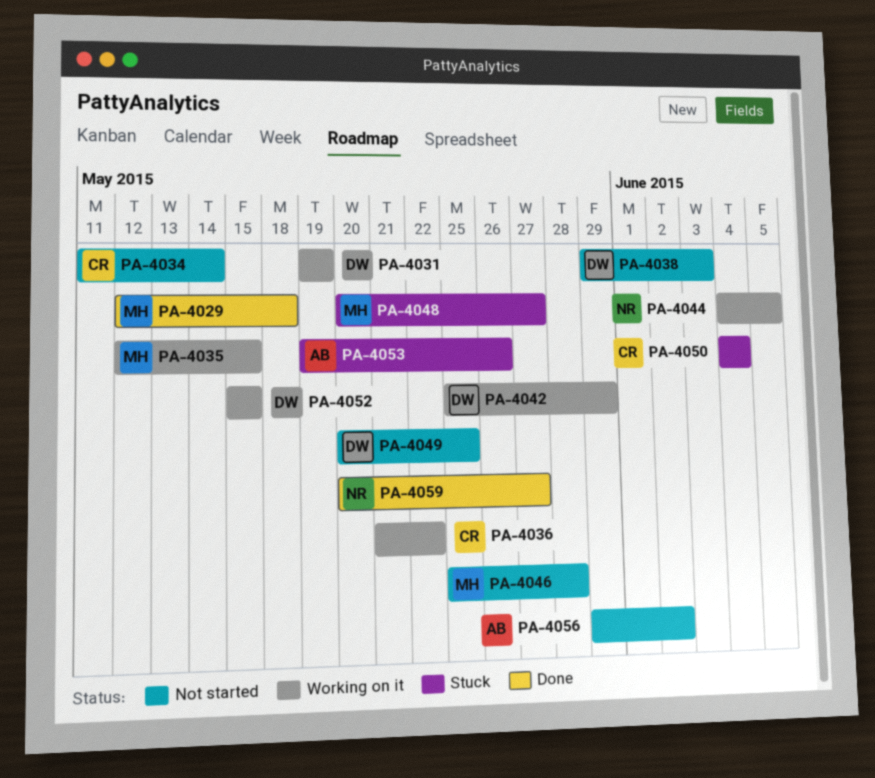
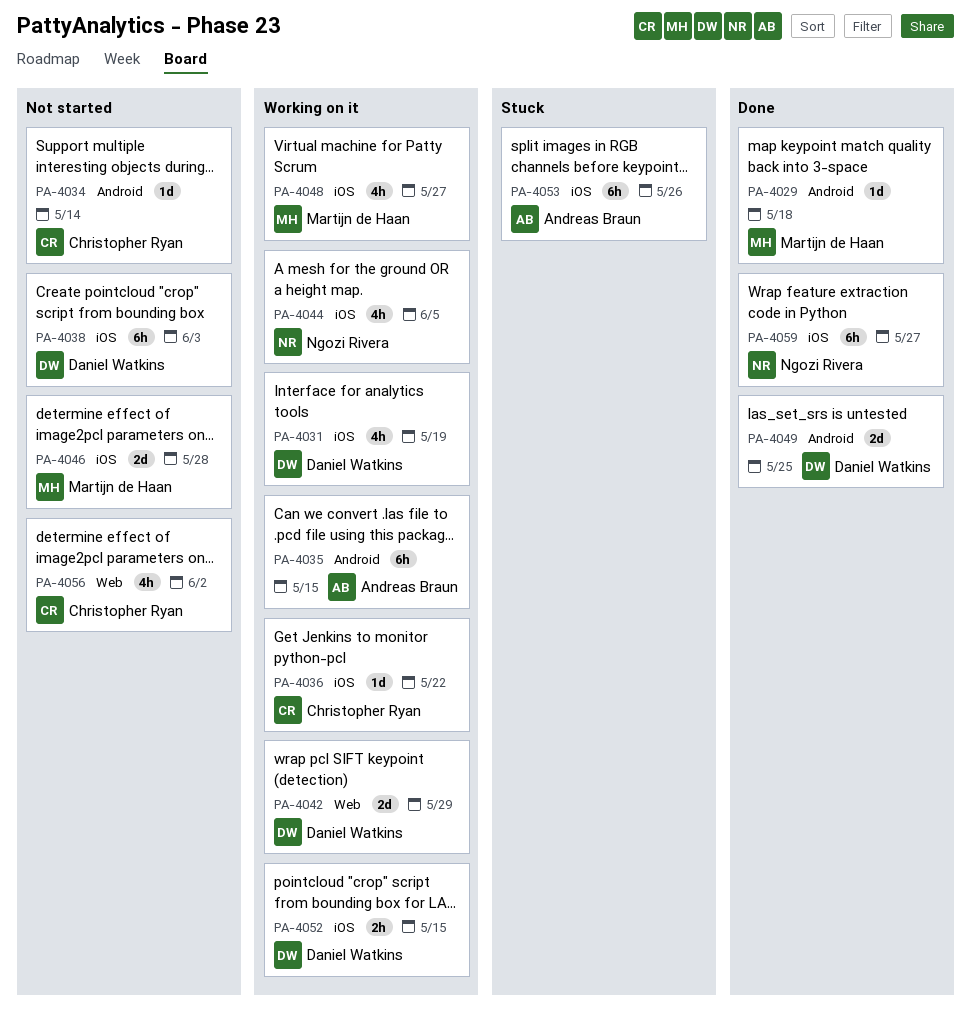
PA-4035, owner: Martijn de Haan -> Andreas Braun
PA-4048, status: Stuck -> Working on it
PA-4049, status: Not started -> Done
PA-4050: present -> none
PA-4056, owner: Andreas Braun -> Christopher Ryan

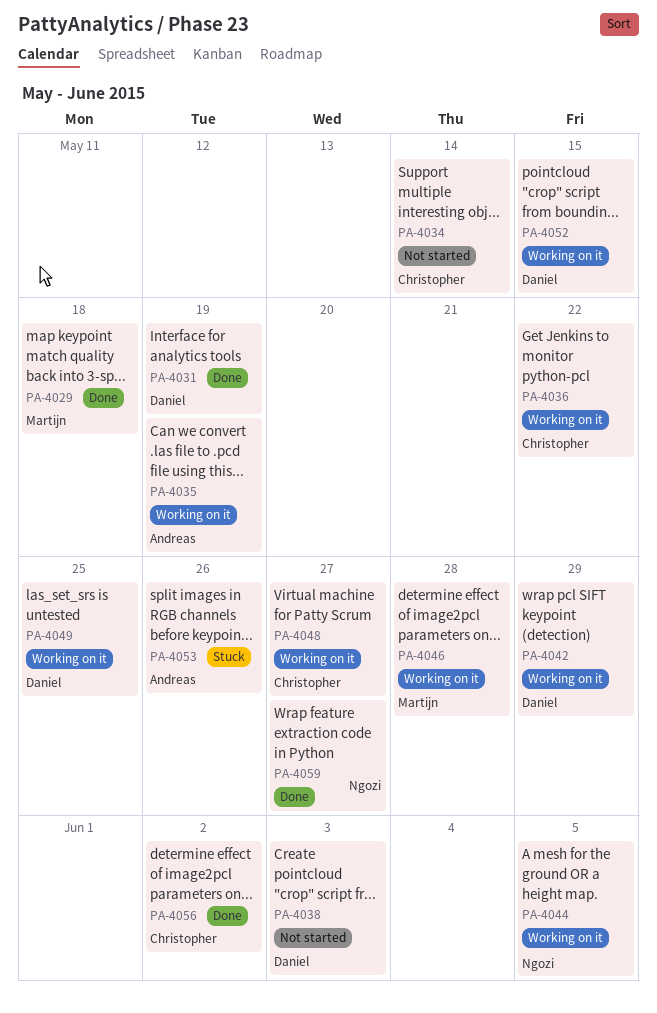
PA-4031, status: Working on it -> Done
PA-4035, due: May 15 -> May 19
PA-4046, status: Not started -> Working on it
PA-4048, owner: Martijn de Haan -> Christopher Ryan
PA-4049, status: Done -> Working on it
PA-4056, status: Not started -> Done

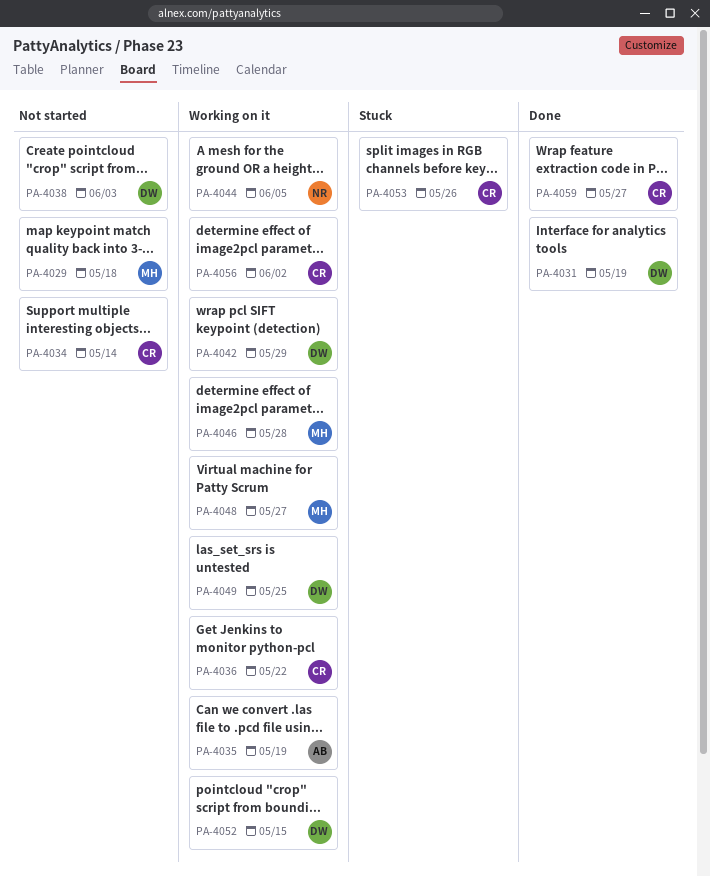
PA-4029, status: Done -> Not started
PA-4048, owner: Christopher -> Martijn
PA-4053, owner: Andreas -> Christopher
PA-4056, status: Done -> Working on it
PA-4059, owner: Ngozi -> Christopher

